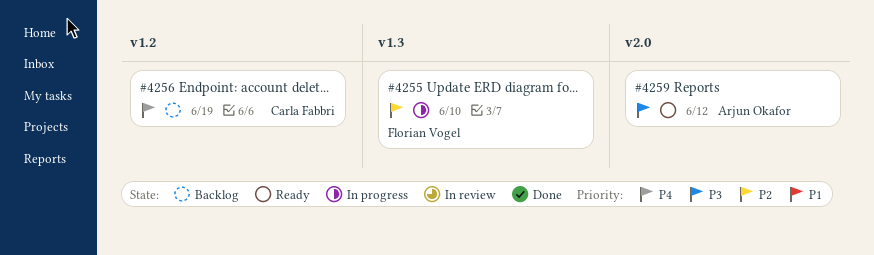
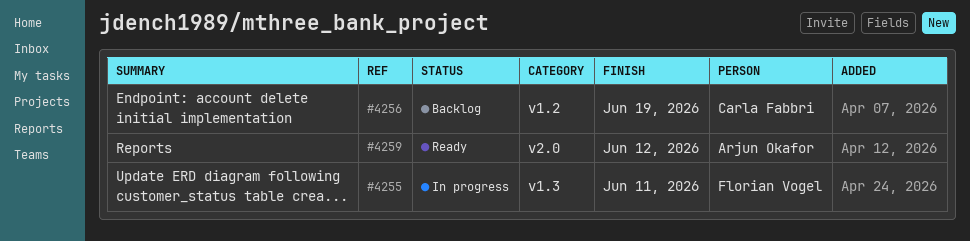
#4255, due: Jun 10 -> Jun 11

